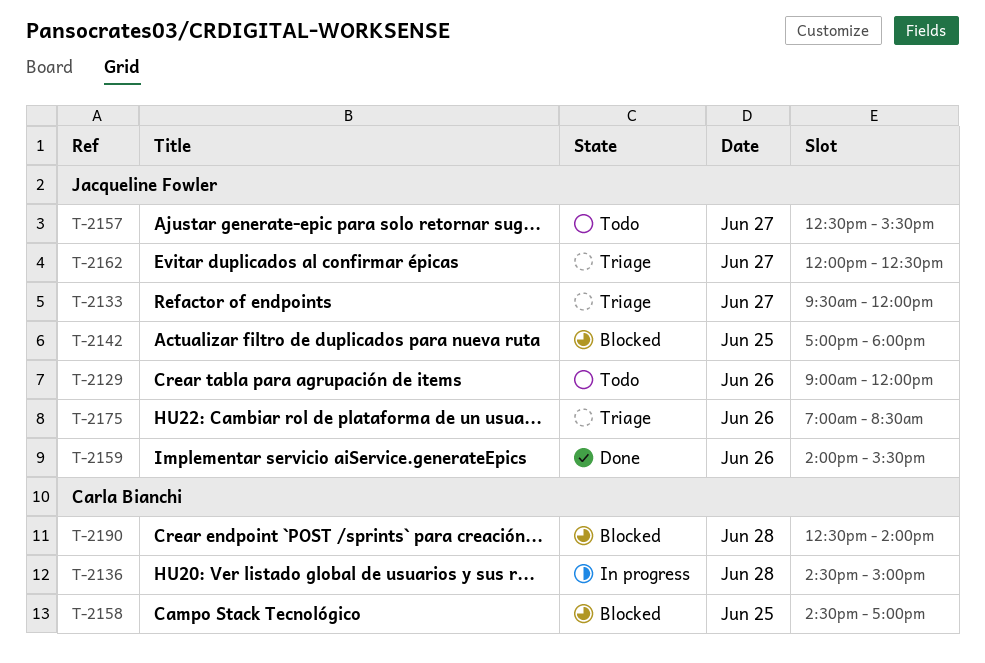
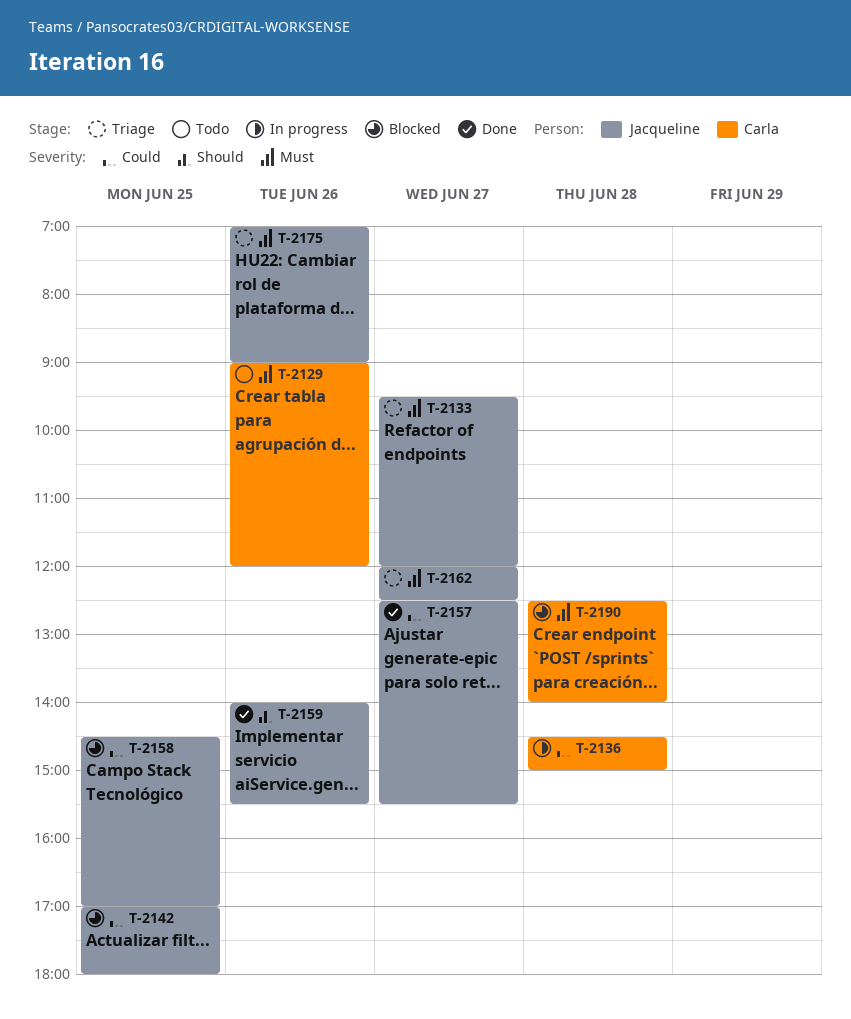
T-2129, owner: Jacqueline Fowler -> Carla Bianchi
T-2157, status: Todo -> Done
T-2158, owner: Carla Bianchi -> Jacqueline Fowler
T-2175, ends: 08:30 -> 09:00

